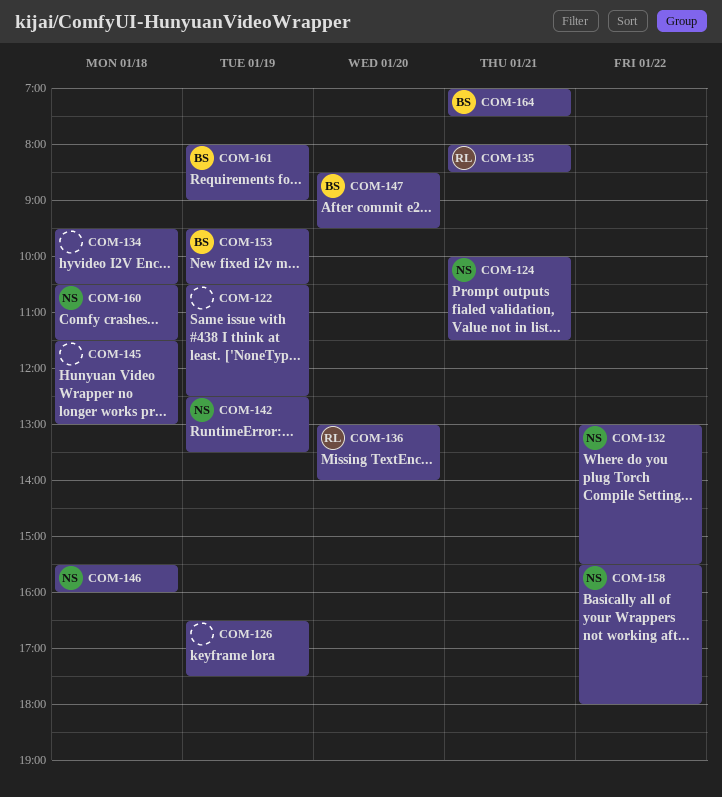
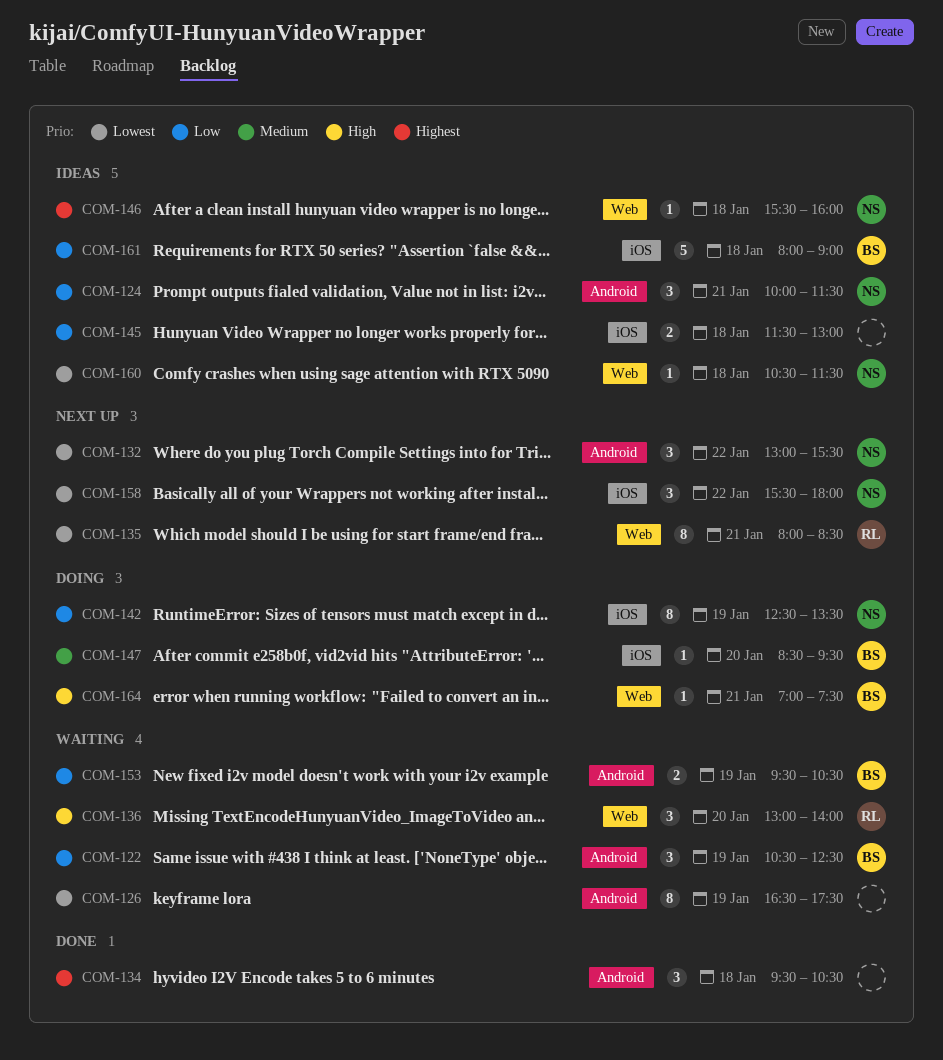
COM-122, owner: none -> BS
COM-161, day: Jan 19 -> Jan 18

